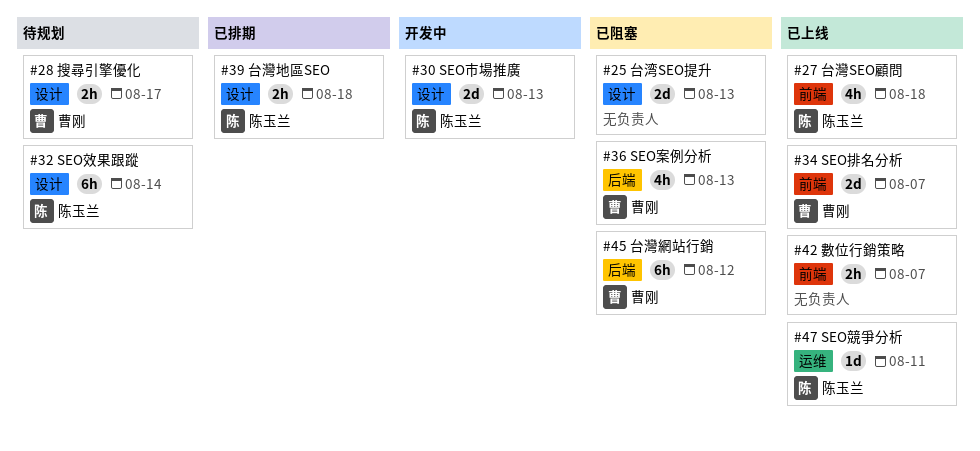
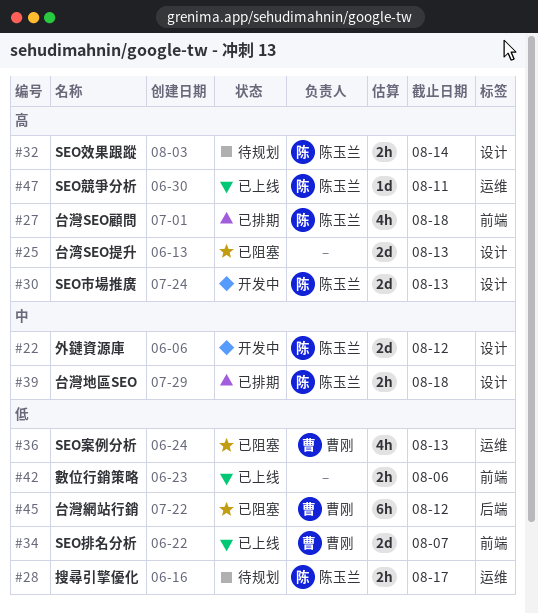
#22: none -> present
#27, status: 已上线 -> 已排期
#28, owner: 曹刚 -> 陈玉兰
#28, label: 设计 -> 运维
#32, estimate: 6h -> 2h
#36, label: 后端 -> 运维
#42, due: Aug 7 -> Aug 6

